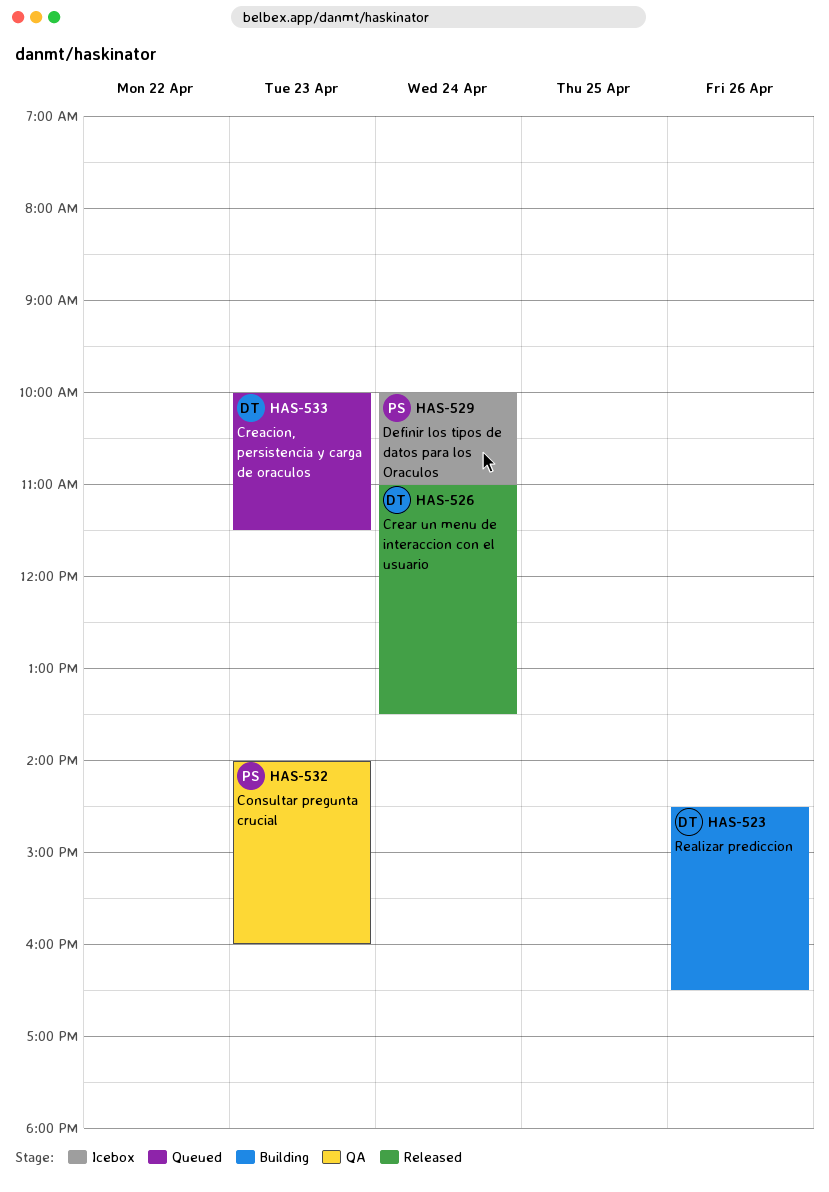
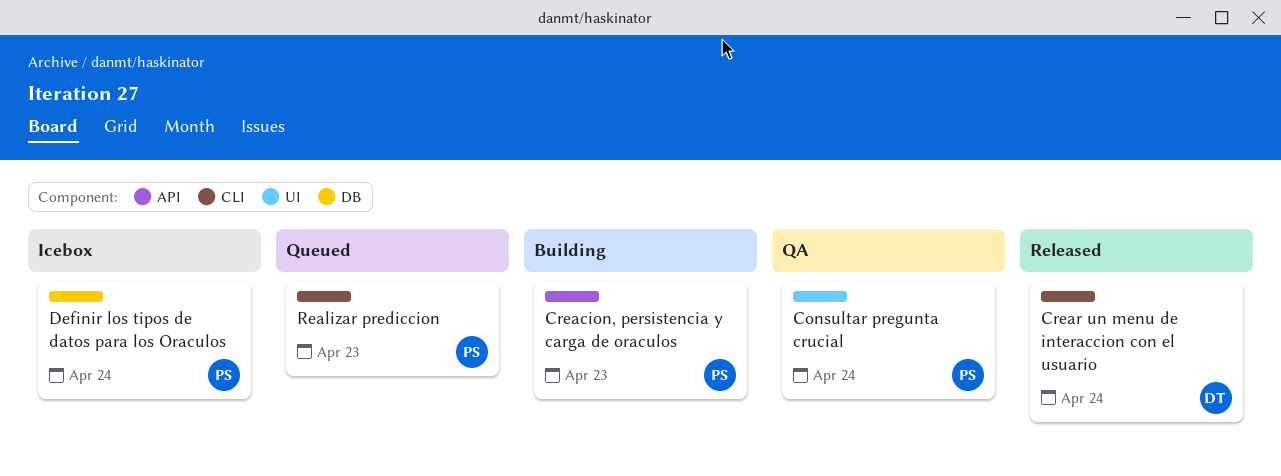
Consultar pregunta crucial, day: Apr 23 -> Apr 24
Creacion, persistencia y carga de oraculos, status: Queued -> Building
Creacion, persistencia y carga de oraculos, owner: DT -> PS
Realizar prediccion, status: Building -> Queued
Realizar prediccion, owner: DT -> PS
Realizar prediccion, day: Apr 26 -> Apr 23

